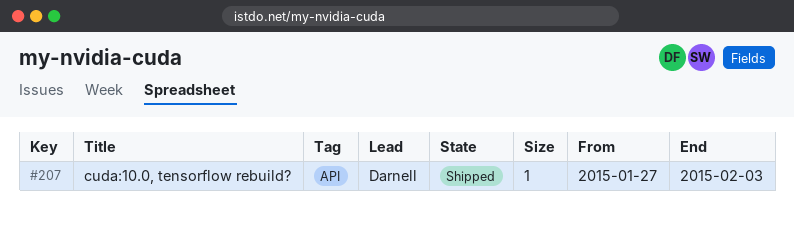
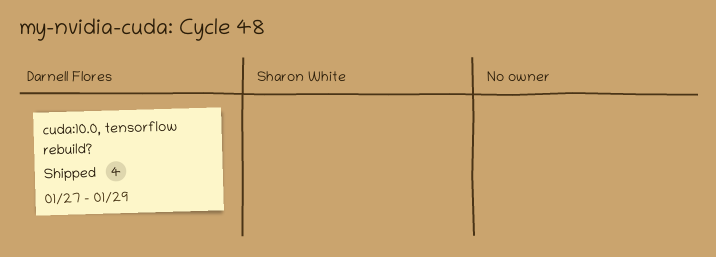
cuda:10.0, tensorflow rebuild?, estimate: 1 -> 4
cuda:10.0, tensorflow rebuild?, due: Feb 3 -> Jan 29

